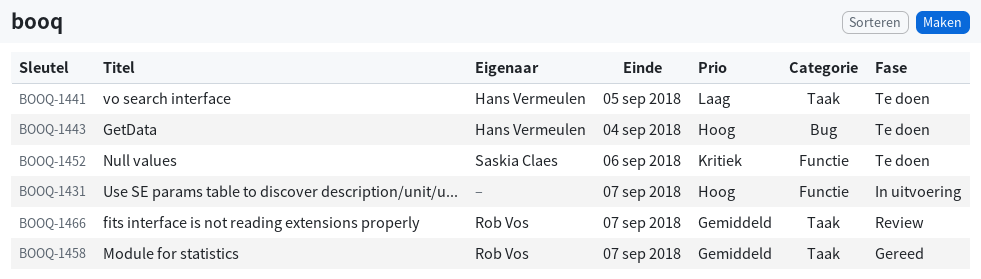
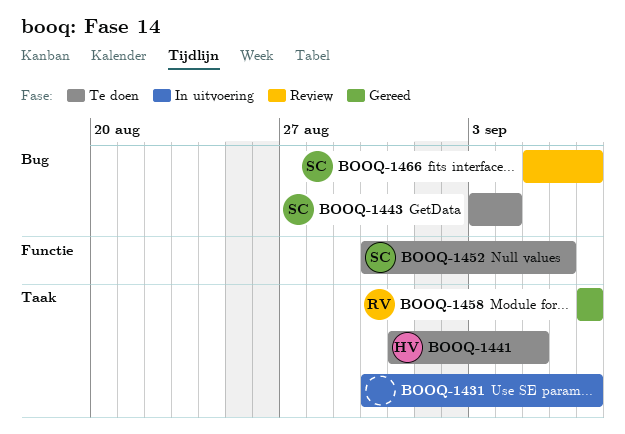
BOOQ-1431, label: Functie -> Taak
BOOQ-1443, owner: Hans Vermeulen -> Saskia Claes
BOOQ-1466, owner: Rob Vos -> Saskia Claes
BOOQ-1466, label: Taak -> Bug

